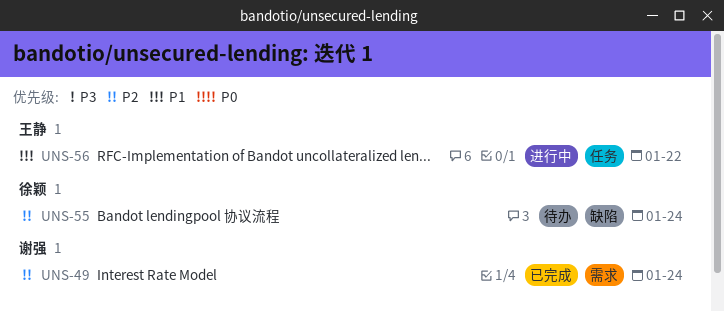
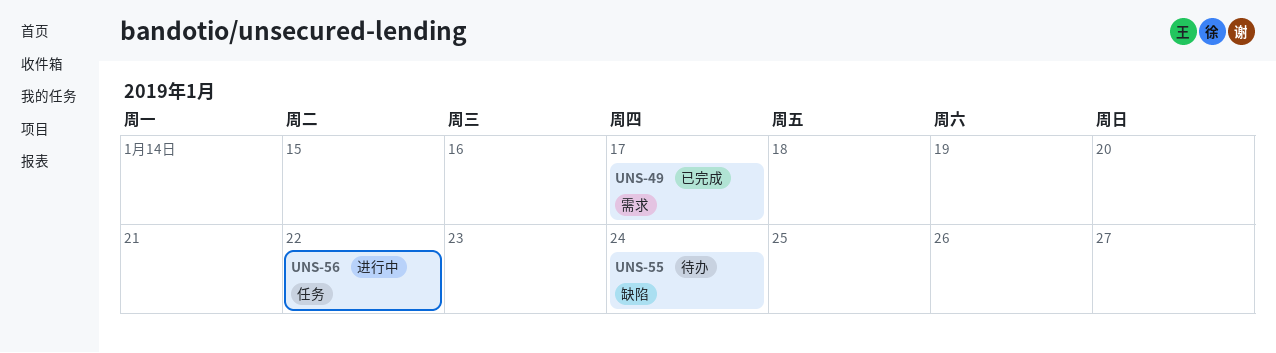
UNS-49, due: Jan 24 -> Jan 17

